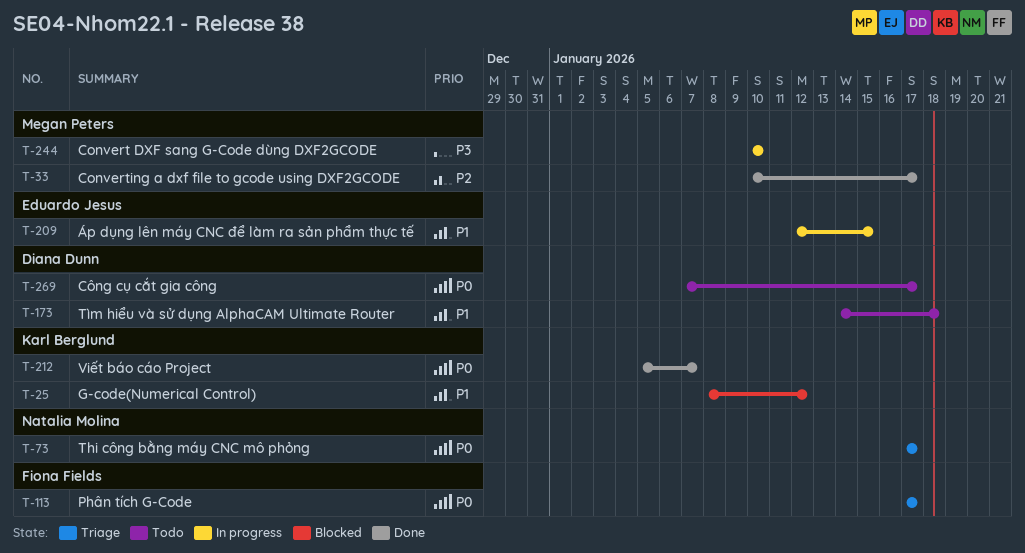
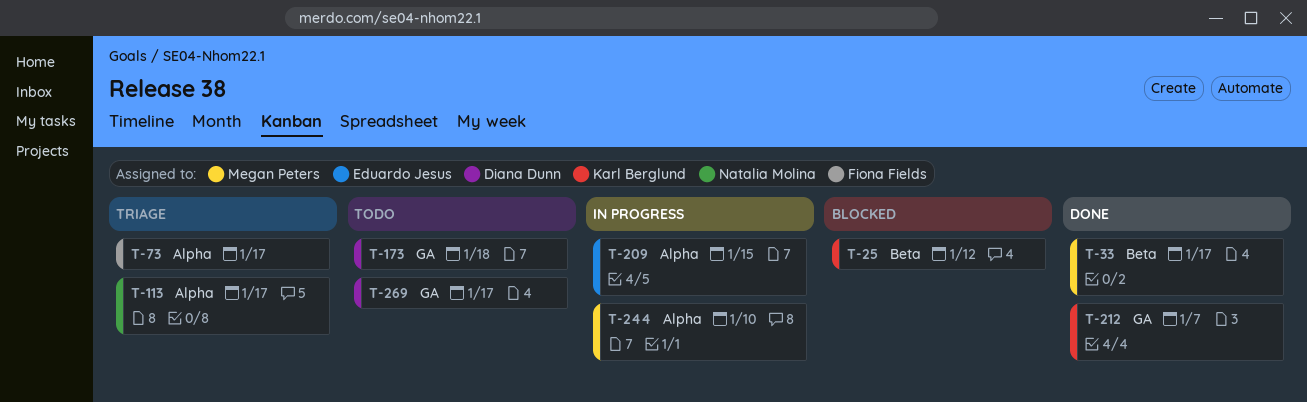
T-73, owner: Natalia Molina -> Fiona Fields
T-113, owner: Fiona Fields -> Natalia Molina

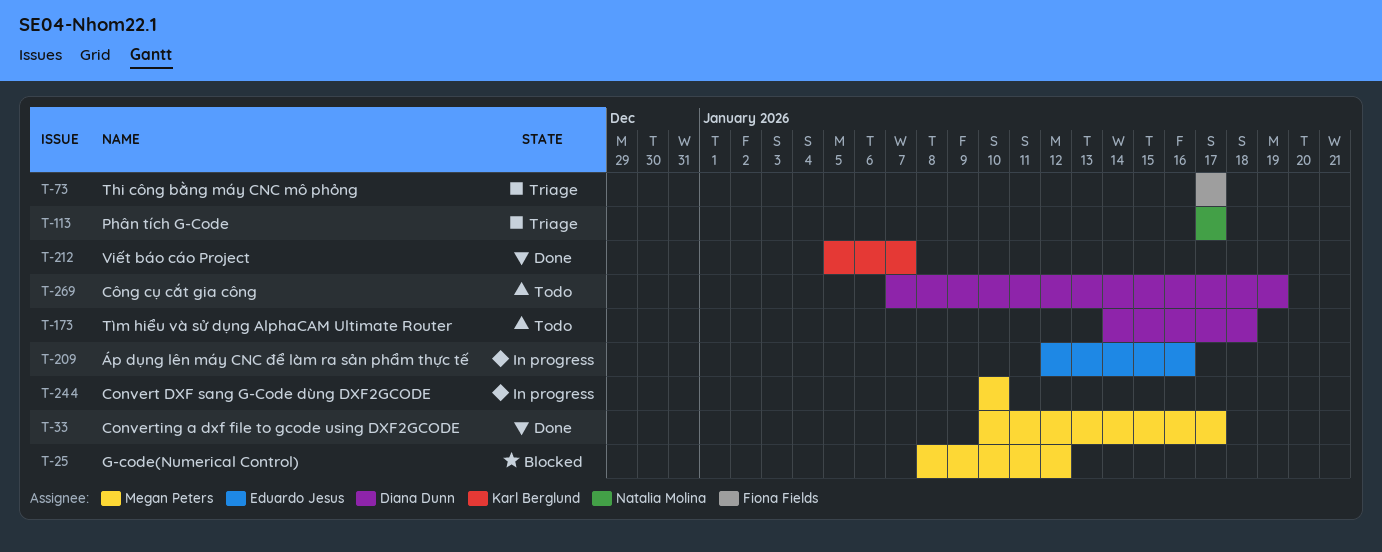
T-25, owner: Karl Berglund -> Megan Peters
T-209, due: Jan 15 -> Jan 16
T-269, due: Jan 17 -> Jan 19

